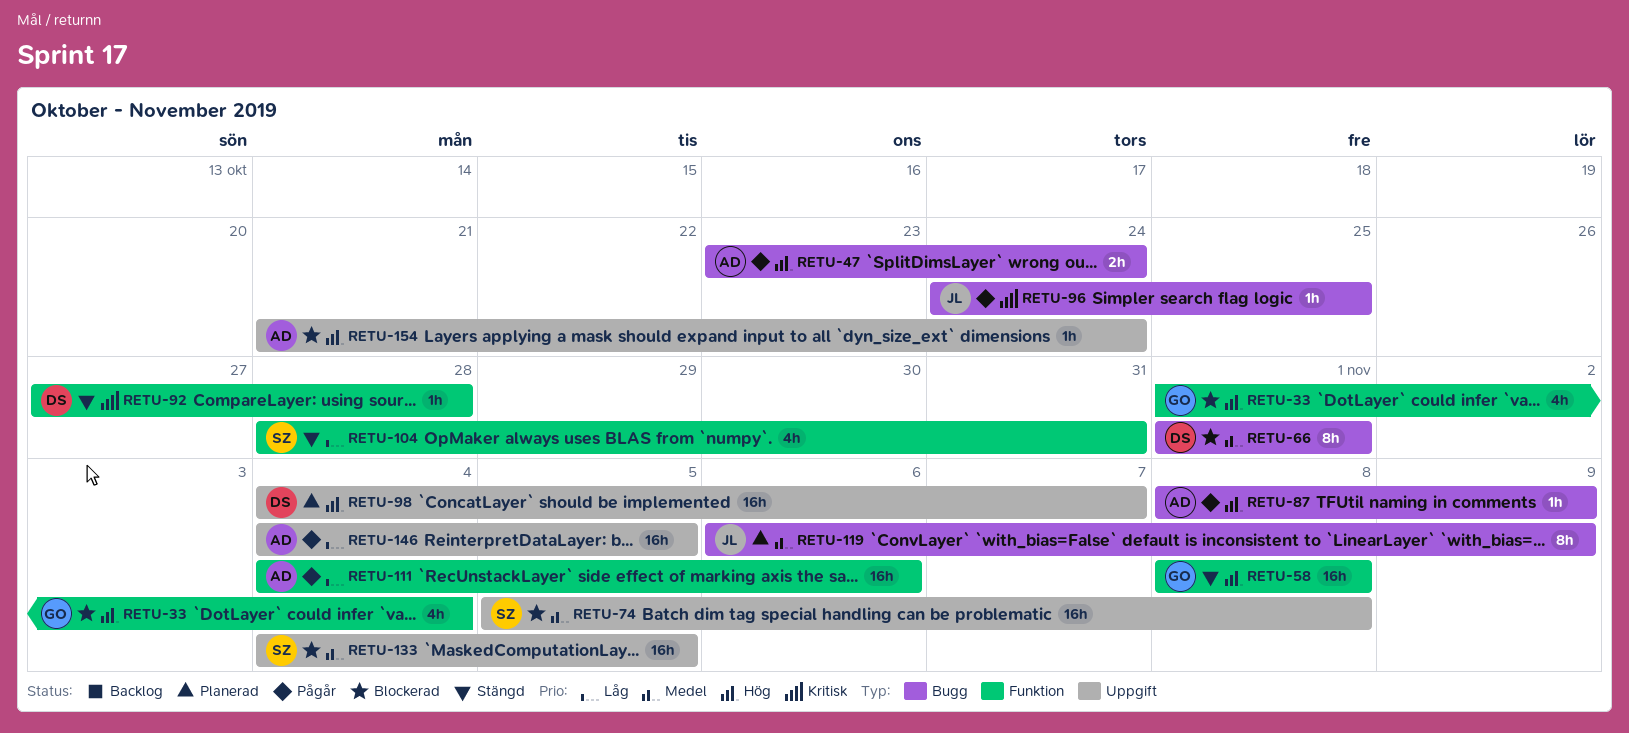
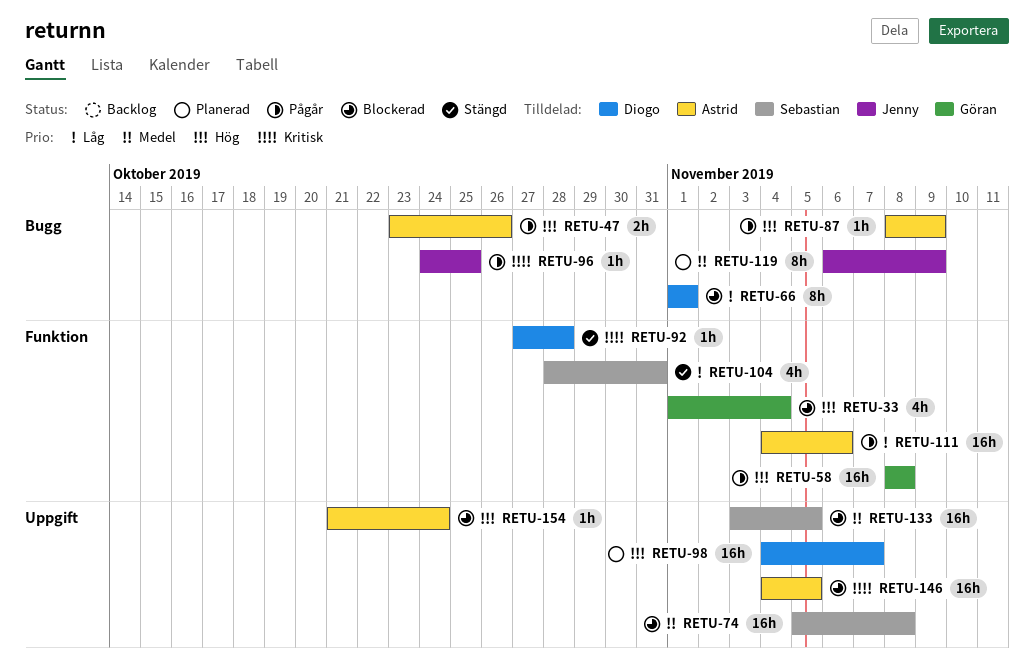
RETU-47, due: Oct 24 -> Oct 26
RETU-58, status: Stängd -> Pågår
RETU-66, priority: Medel -> Låg
RETU-133, start: Nov 4 -> Nov 3
RETU-146, status: Pågår -> Blockerad
RETU-146, priority: Låg -> Kritisk

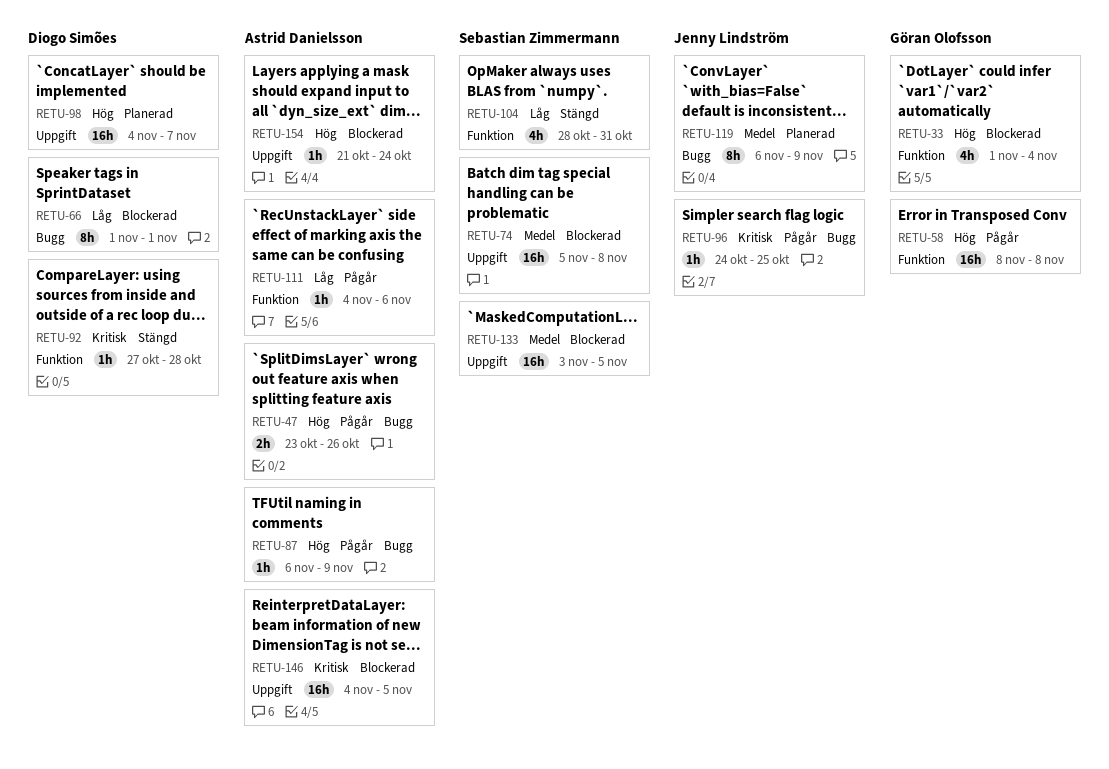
RETU-87, start: Nov 8 -> Nov 6
RETU-111, estimate: 16h -> 1h

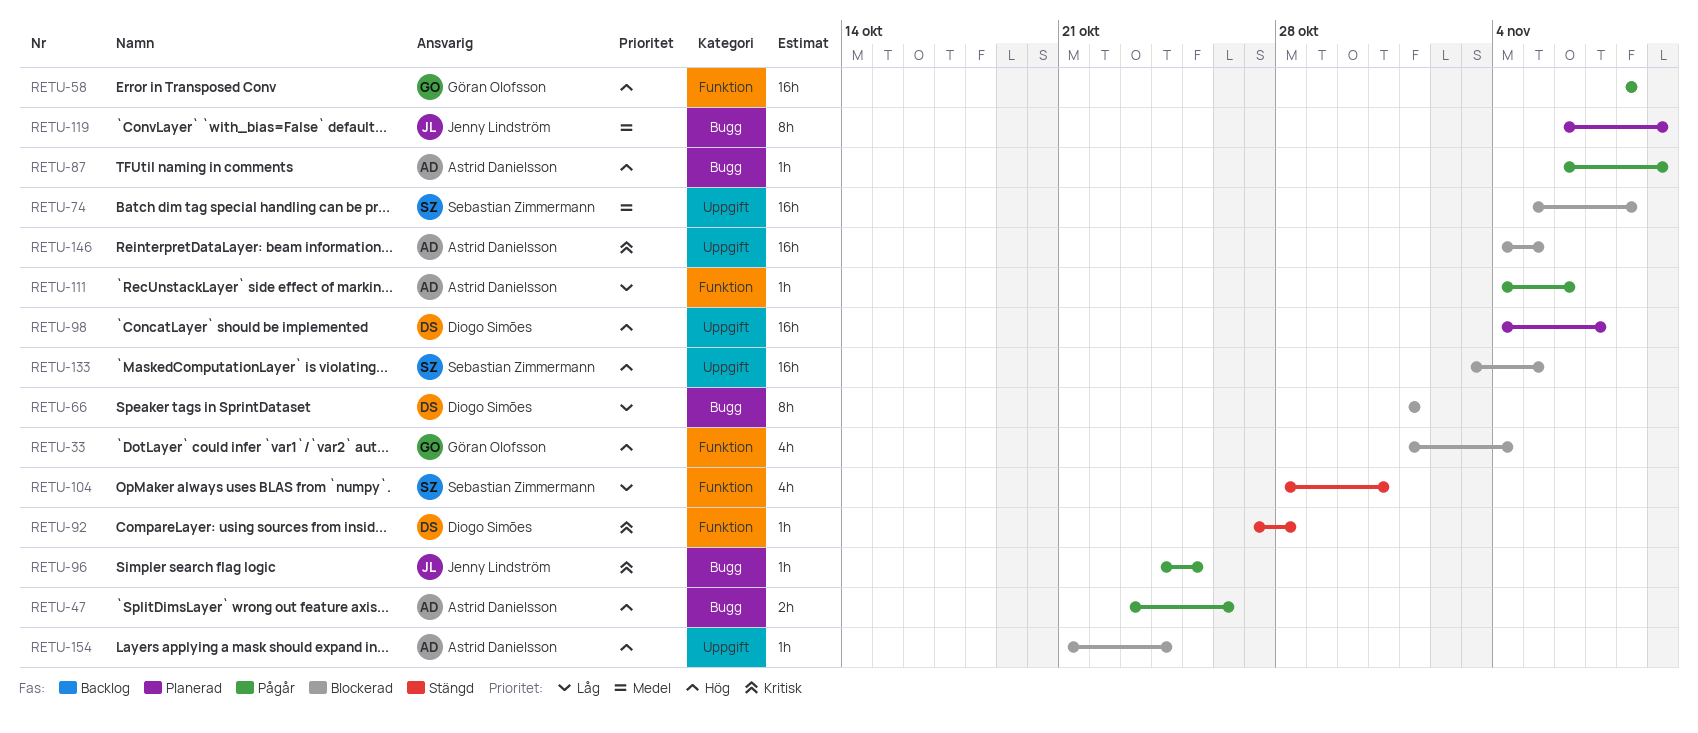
RETU-133, priority: Medel -> Hög

